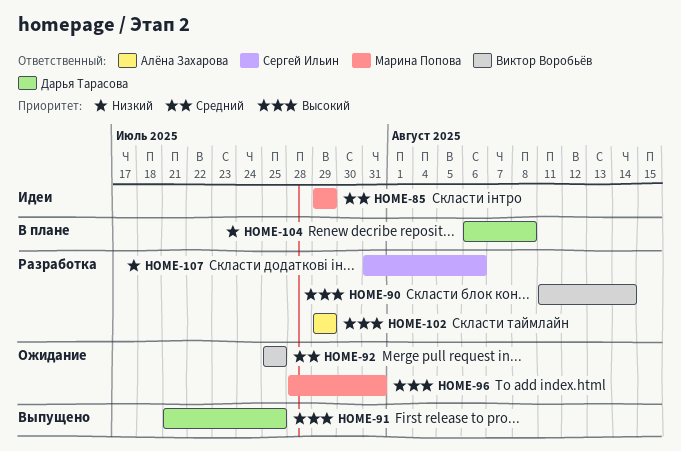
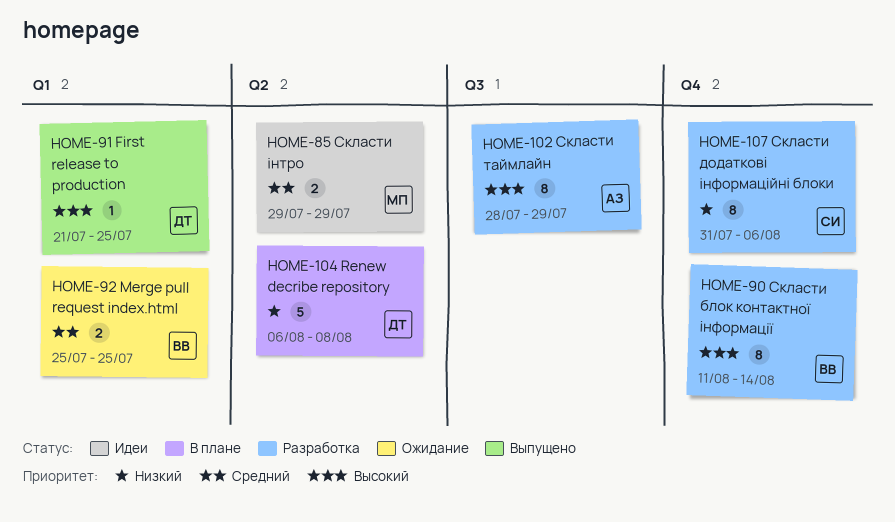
HOME-96: present -> none
HOME-102, start: Jul 29 -> Jul 28

